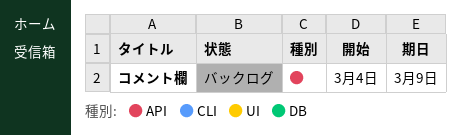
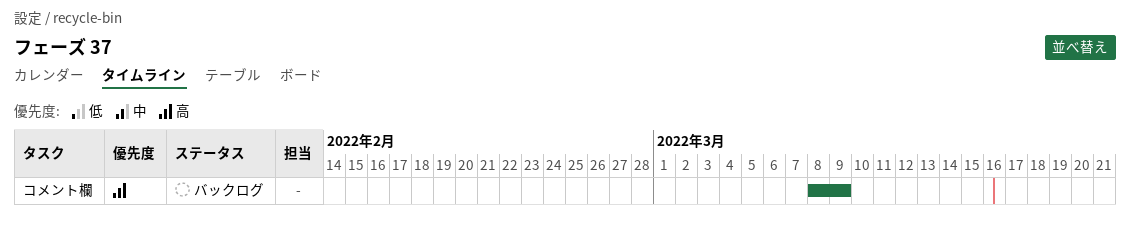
コメント欄, start: Mar 4 -> Mar 8

